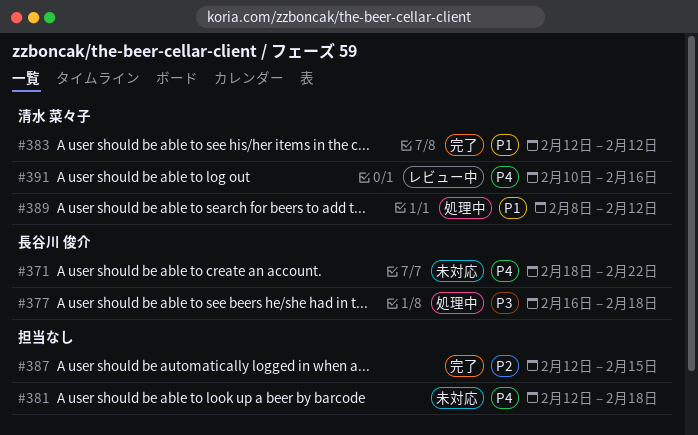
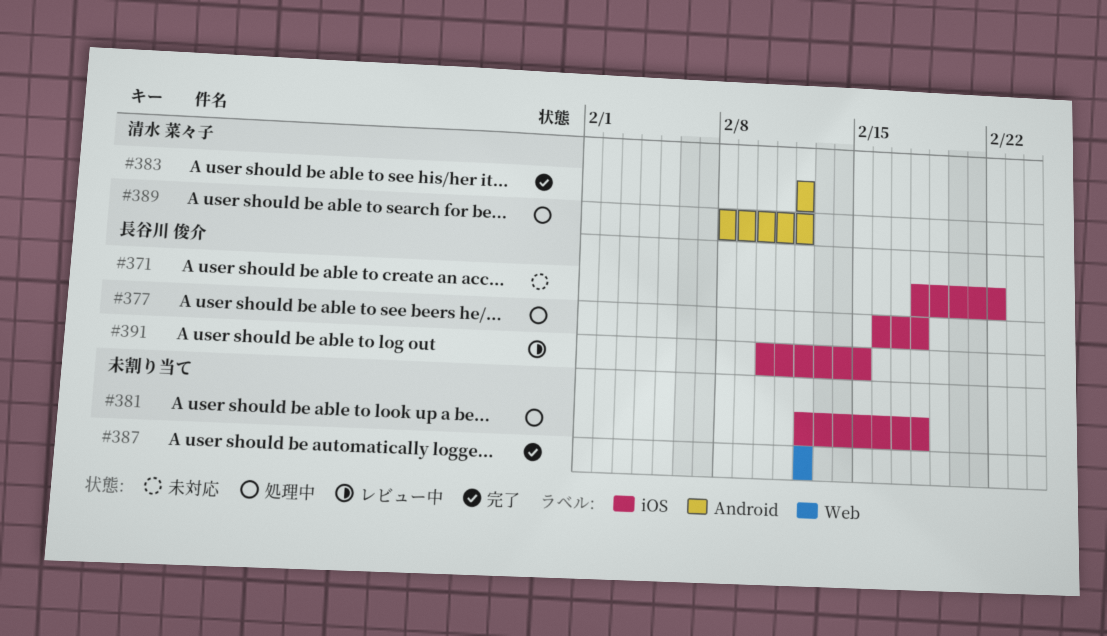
#381, status: 未対応 -> 処理中
#387, due: Feb 15 -> Feb 12
#391, owner: 清水 菜々子 -> 長谷川 俊介
#391, due: Feb 16 -> Feb 15

